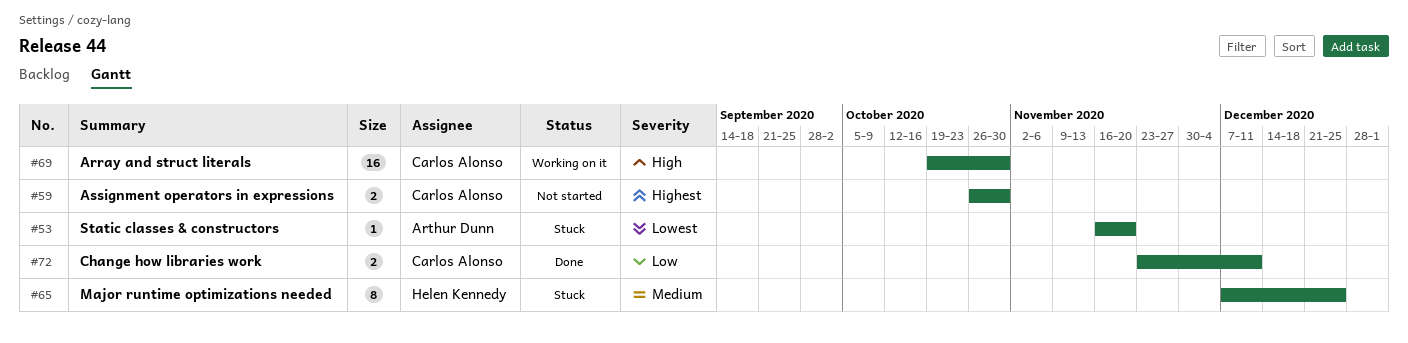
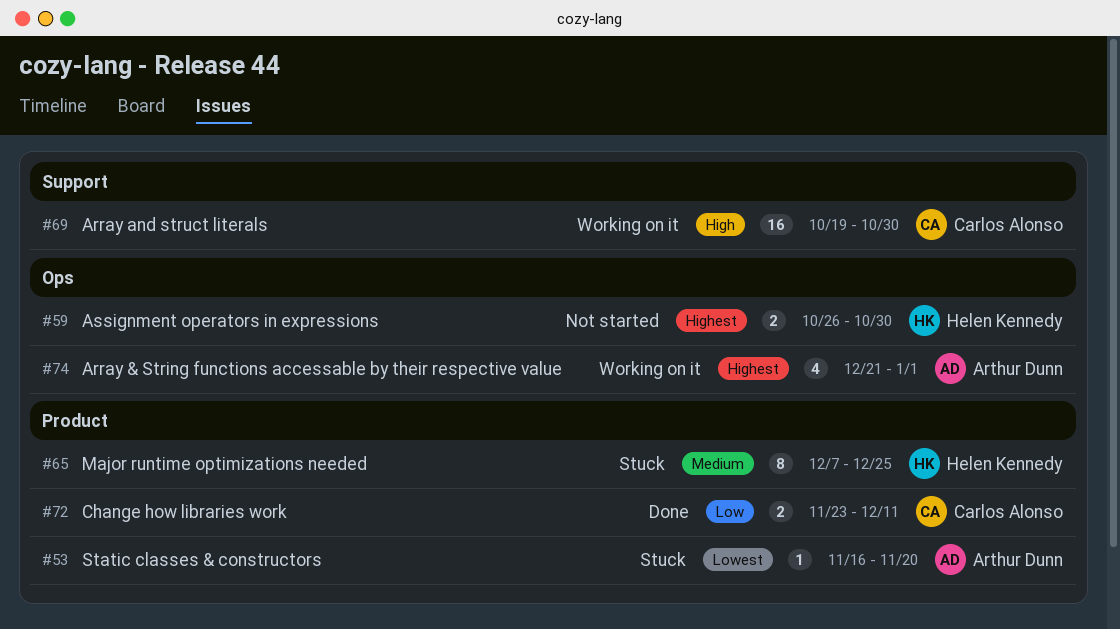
#59, owner: Carlos Alonso -> Helen Kennedy
#74: none -> present

